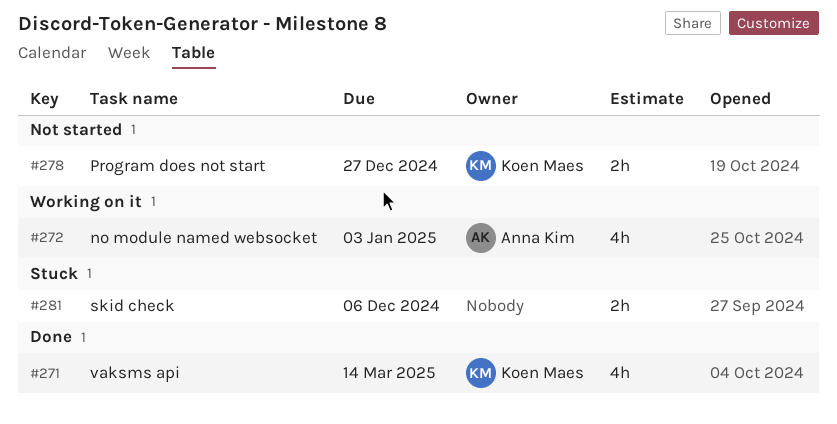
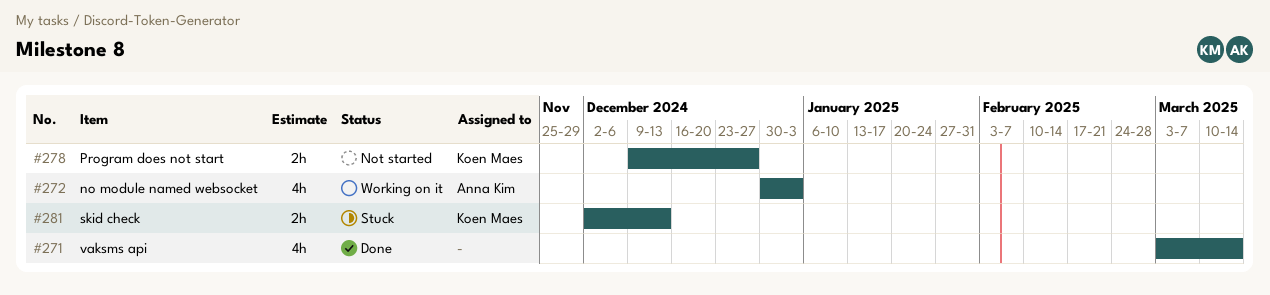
#271, owner: Koen Maes -> none
#281, owner: none -> Koen Maes
#281, due: Dec 6 -> Dec 13

